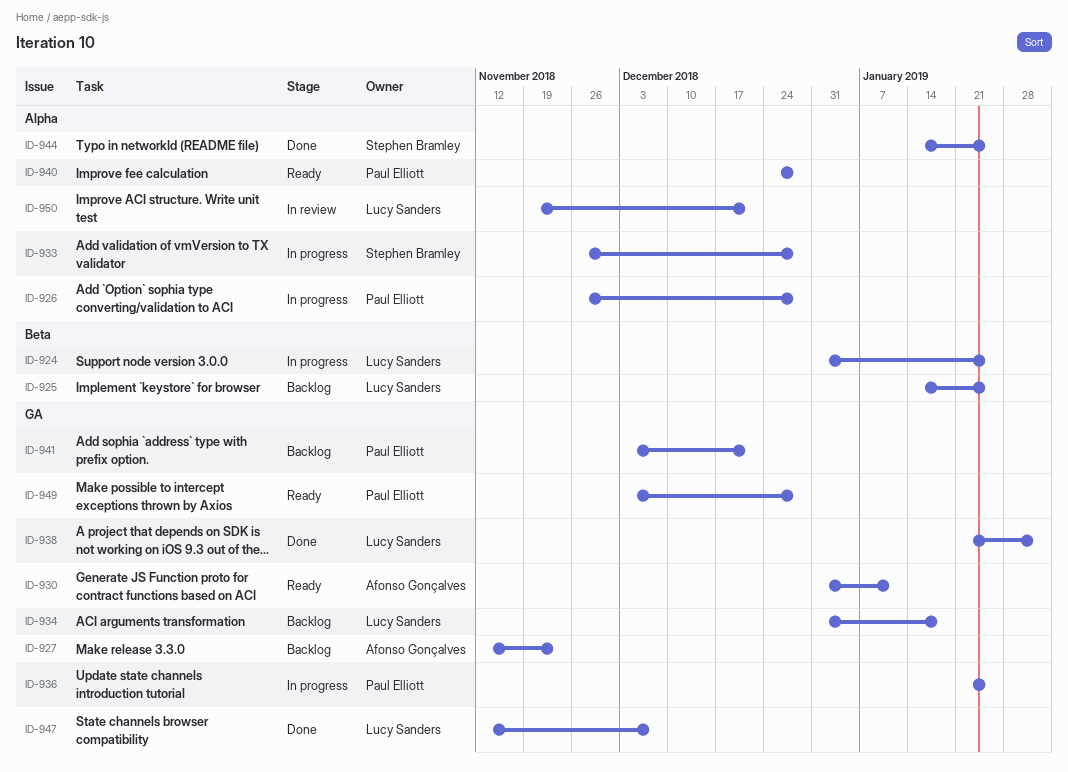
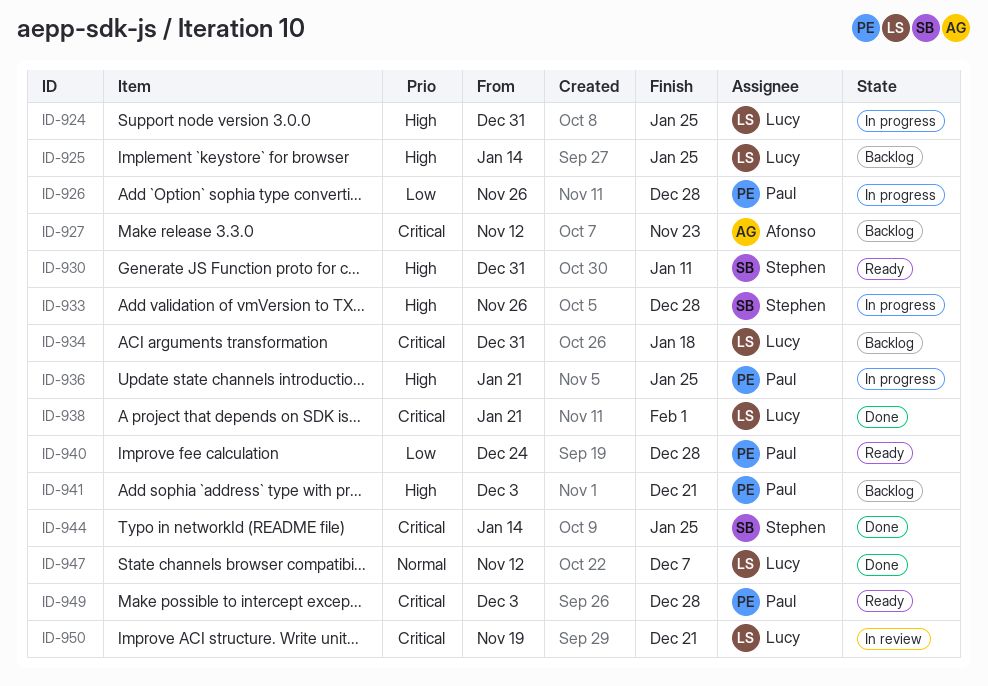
ID-930, owner: Afonso Gonçalves -> Stephen Bramley

